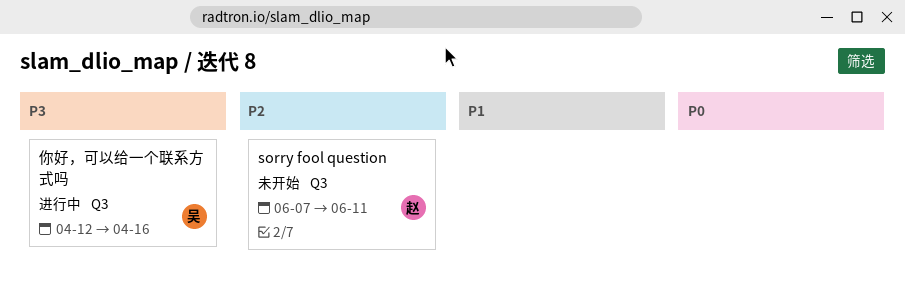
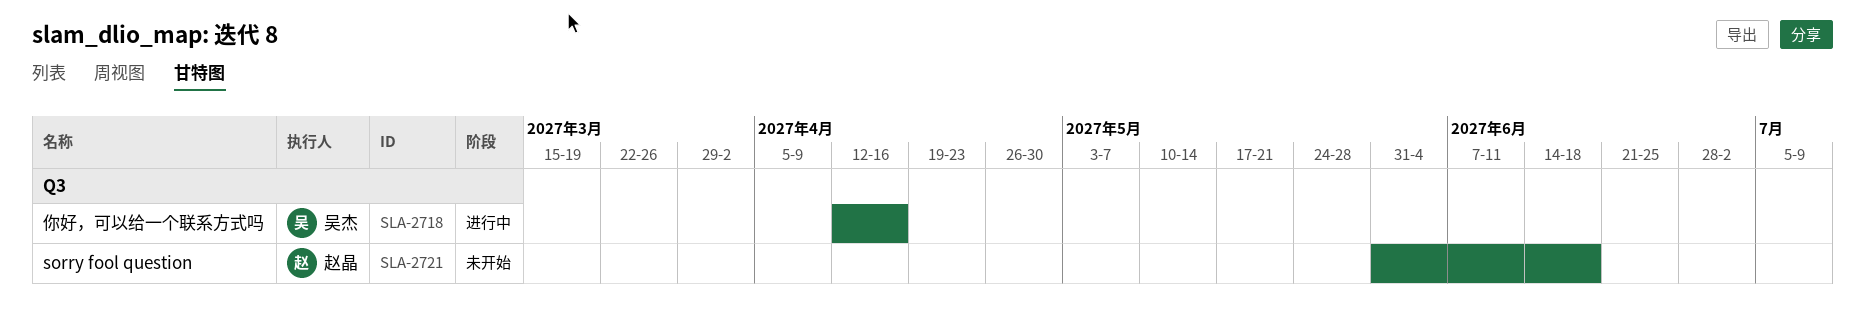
sorry fool question, start: Jun 7 -> May 31
sorry fool question, due: Jun 11 -> Jun 18

